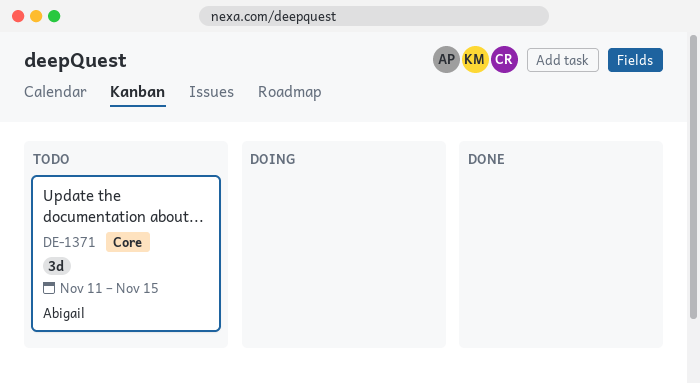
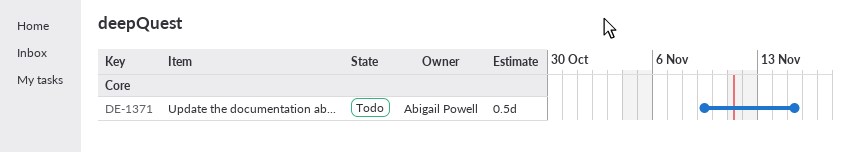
DE-1371, estimate: 3d -> 0.5d
DE-1371, start: Nov 11 -> Nov 9

